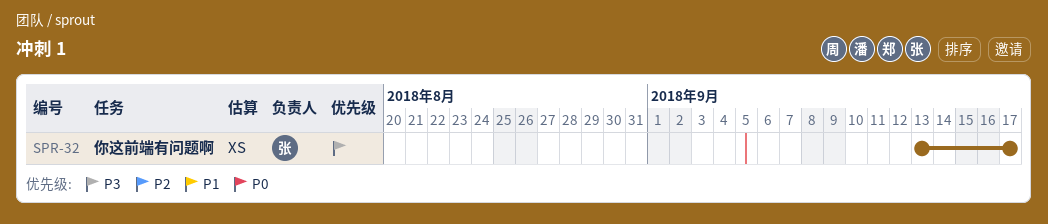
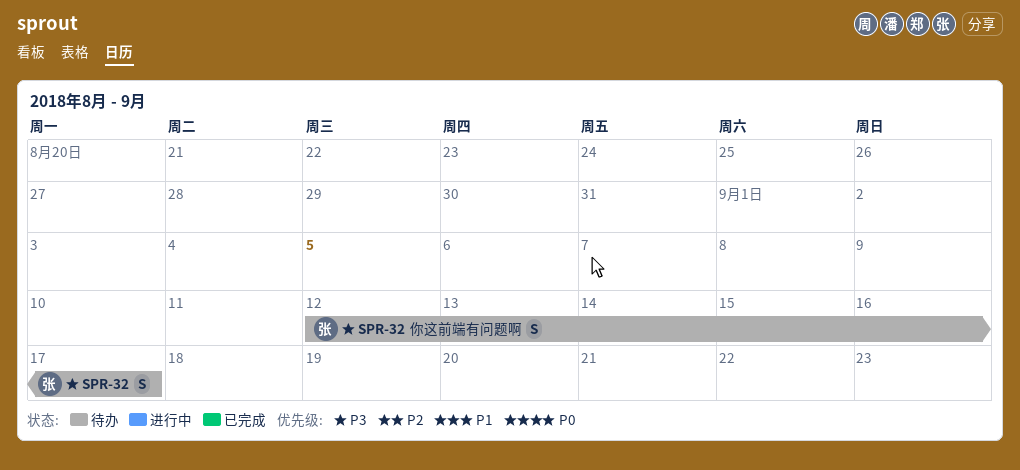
SPR-32, estimate: XS -> S
SPR-32, start: Sep 13 -> Sep 12

